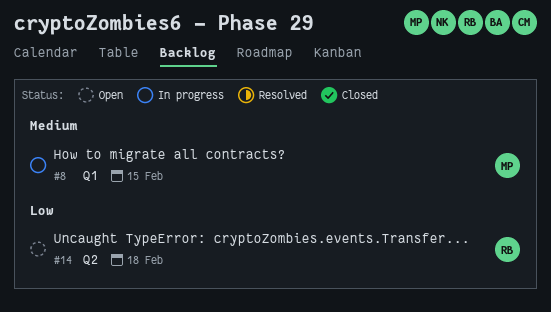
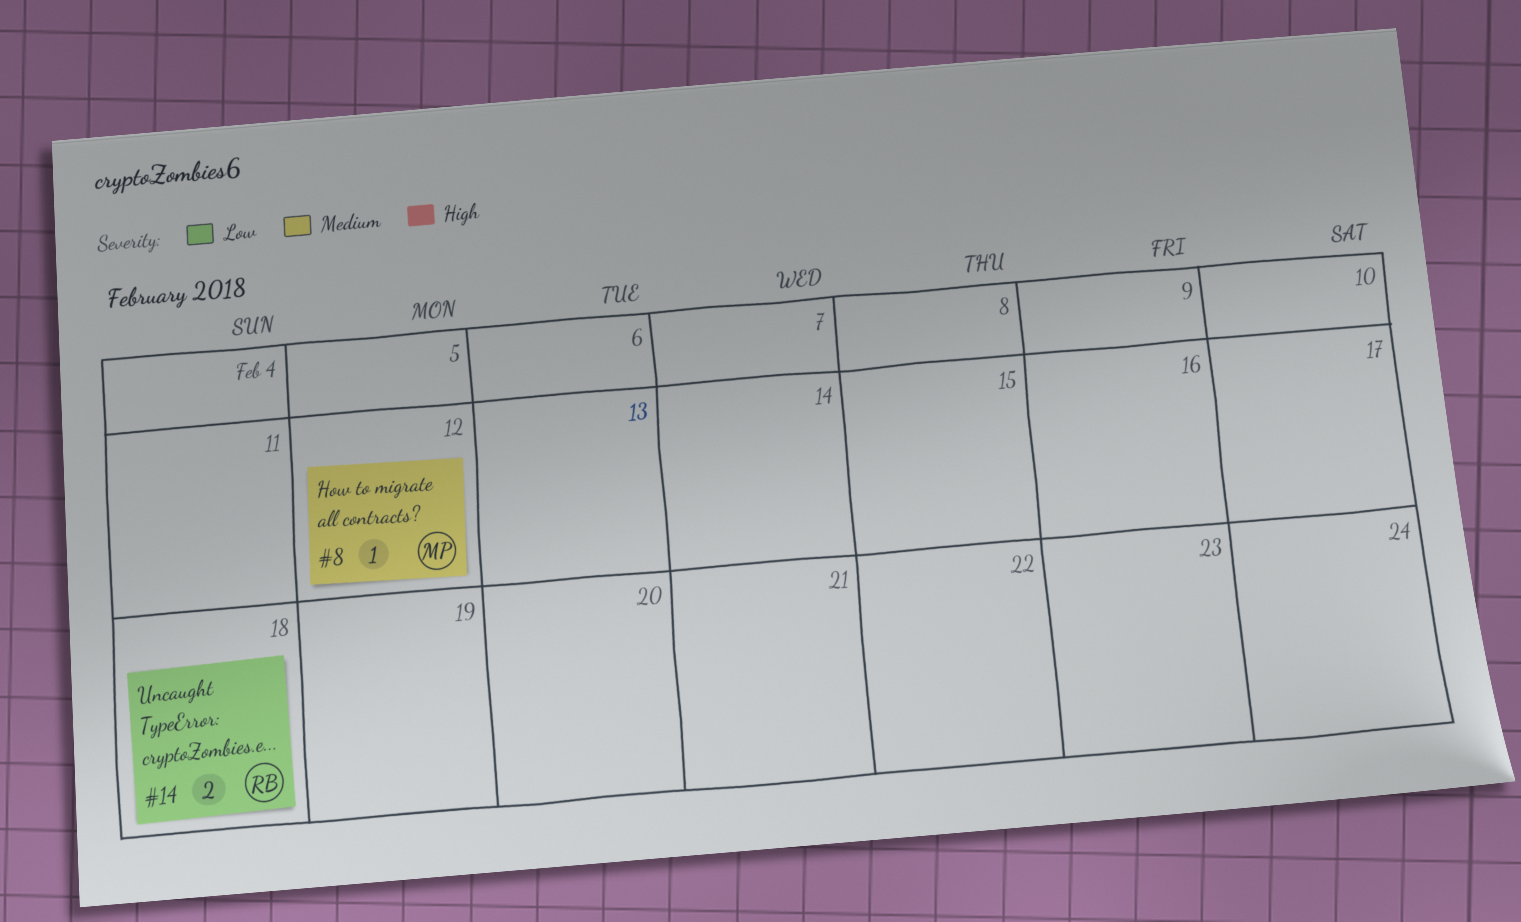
#8, due: Feb 15 -> Feb 12

